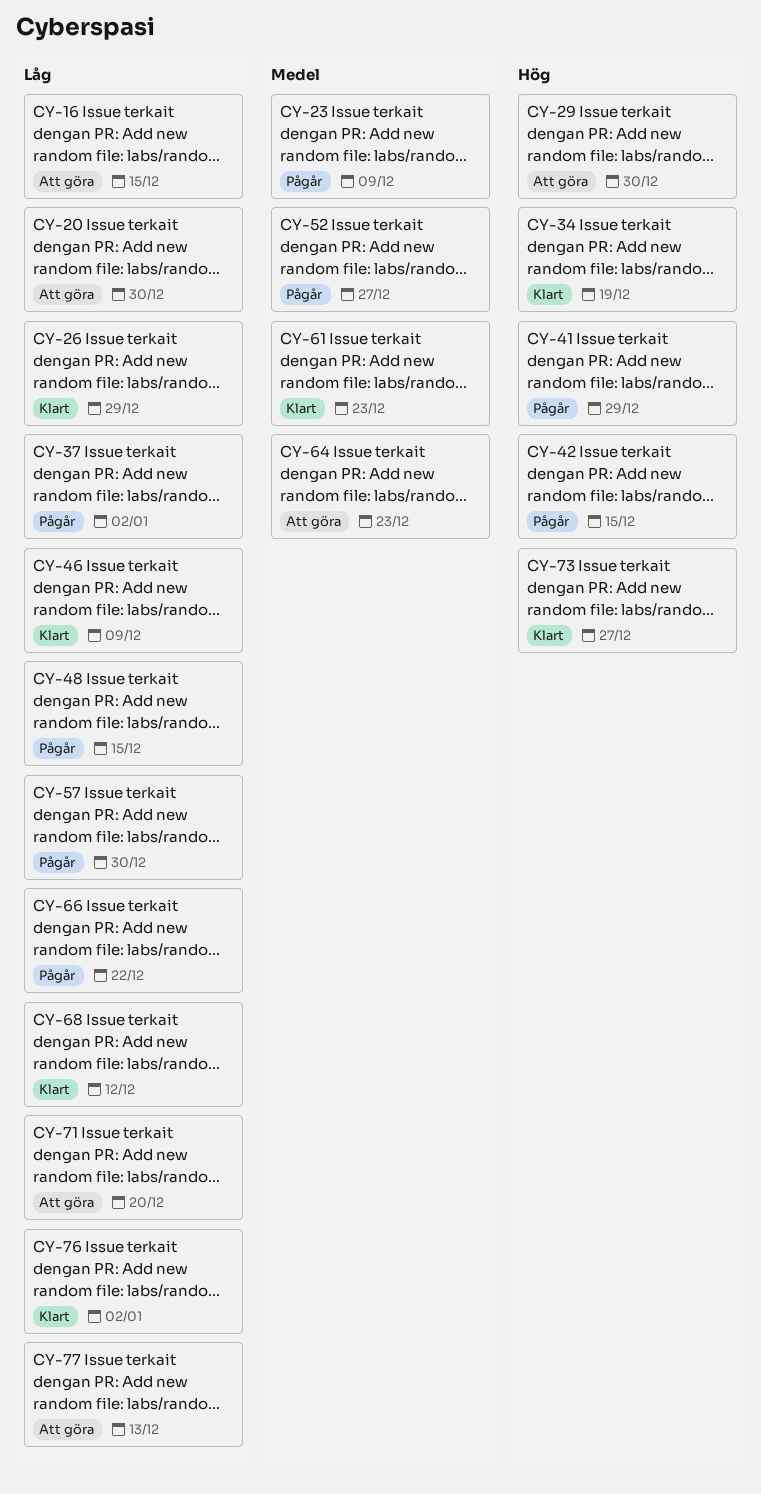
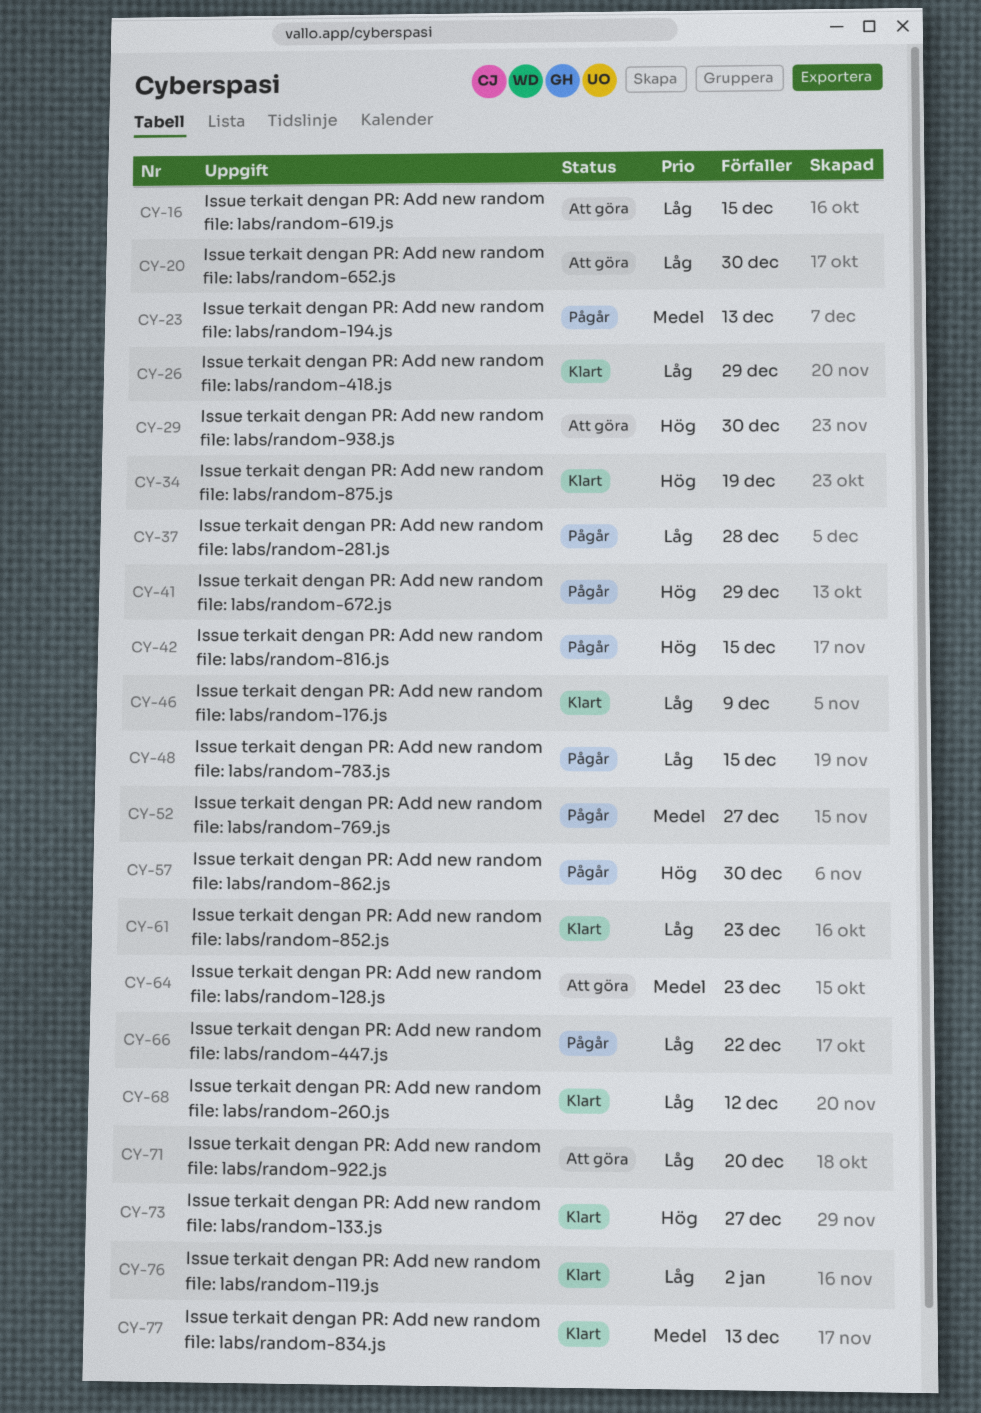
CY-23, due: Dec 9 -> Dec 13
CY-37, due: Jan 2 -> Dec 28
CY-57, priority: Låg -> Hög
CY-61, priority: Medel -> Låg
CY-77, status: Att göra -> Klart
CY-77, priority: Låg -> Medel

